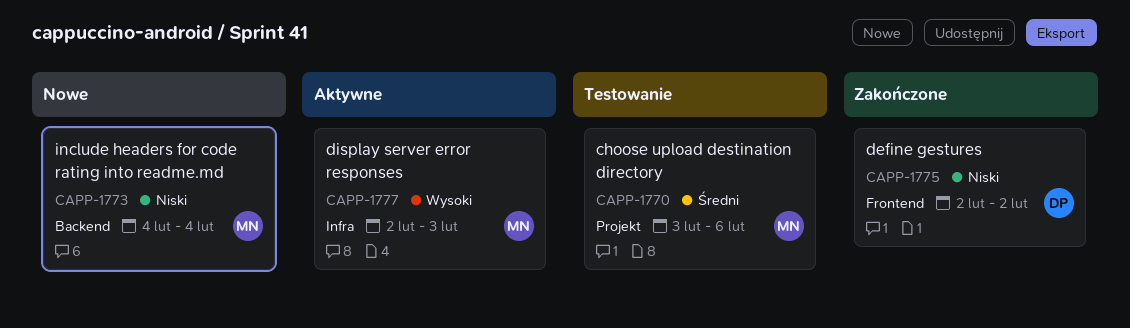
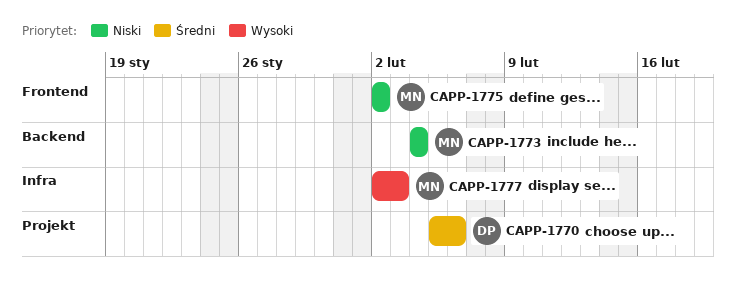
CAPP-1770, owner: MN -> DP
CAPP-1770, start: Feb 3 -> Feb 5
CAPP-1775, owner: DP -> MN

